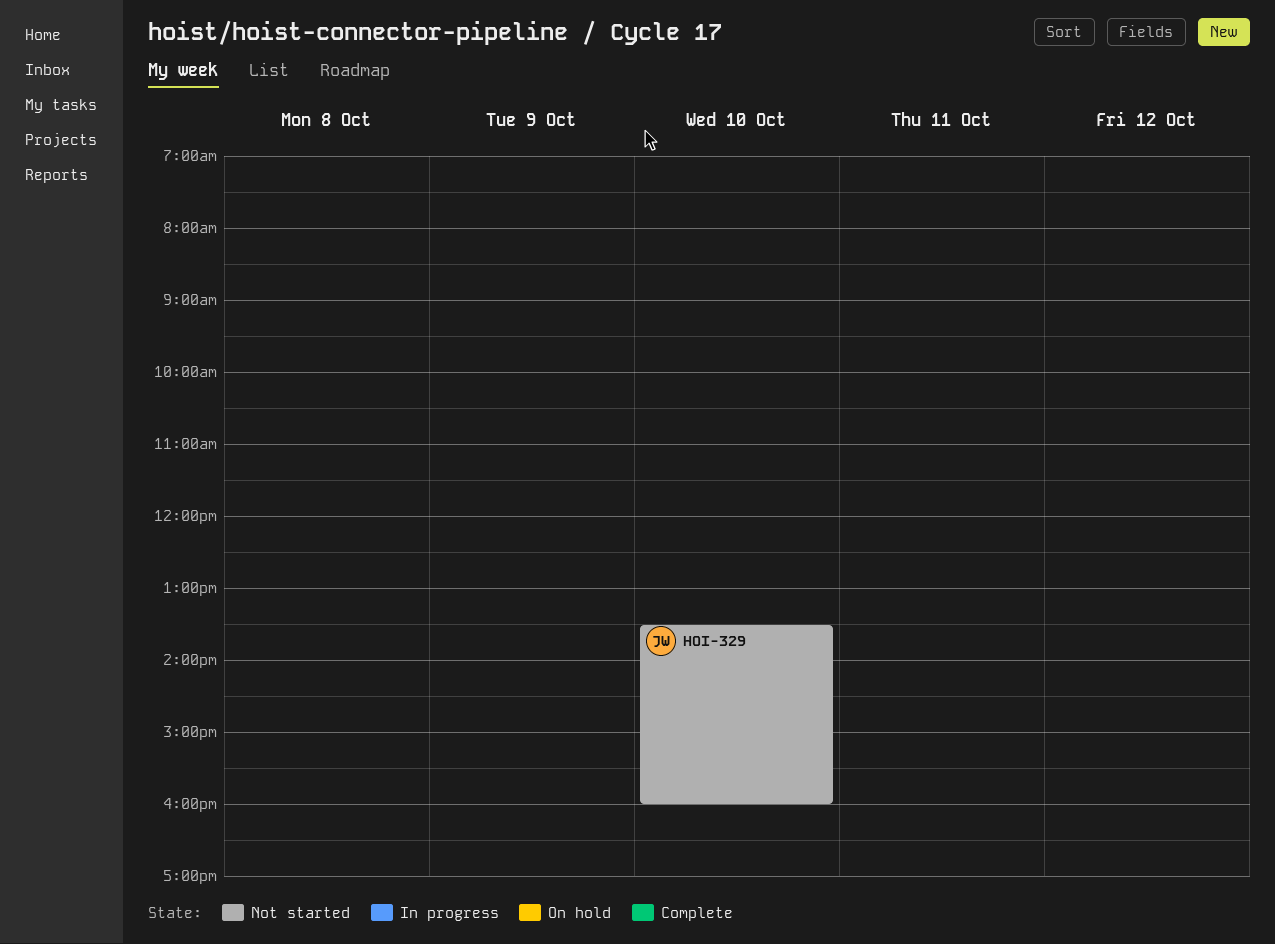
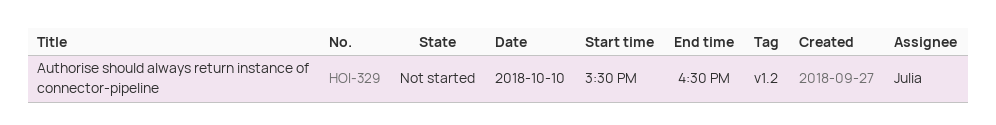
HOI-329, begins: 13:30 -> 15:30
HOI-329, ends: 16:00 -> 16:30

